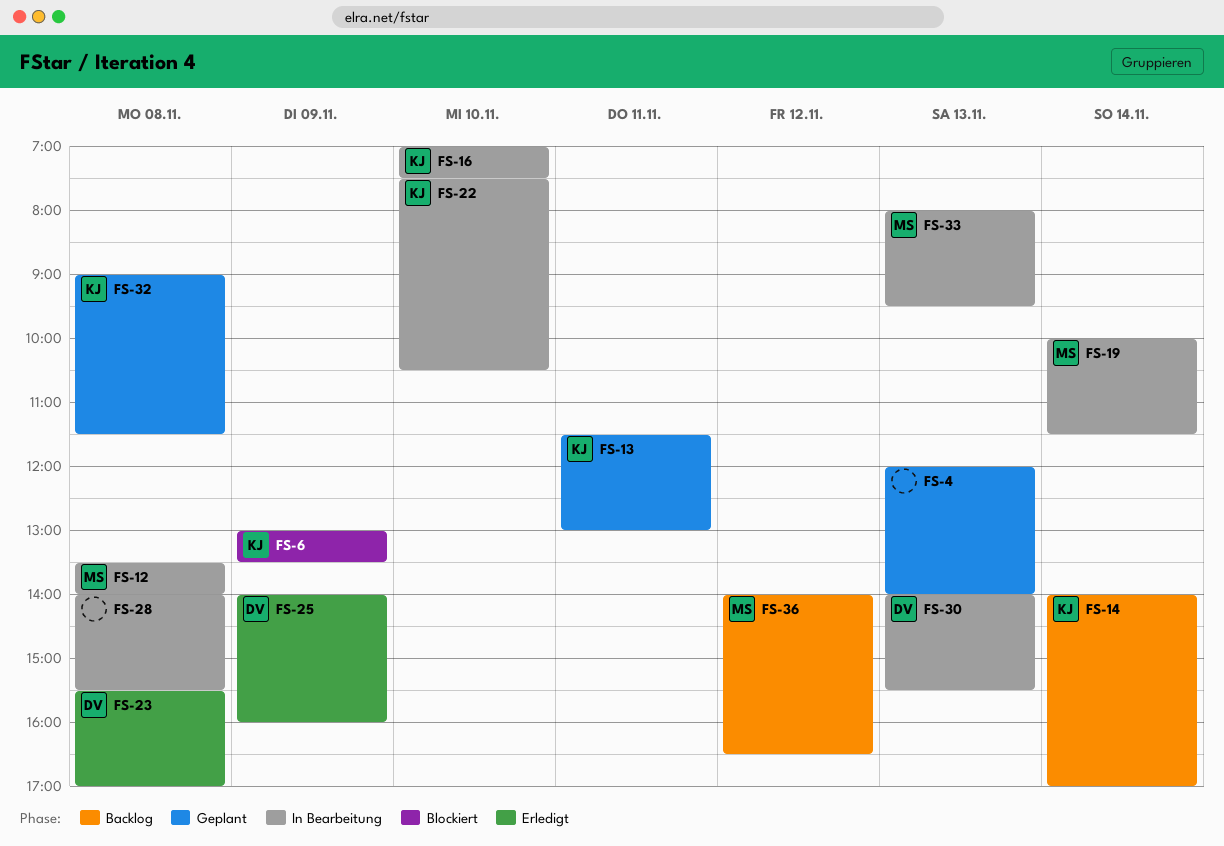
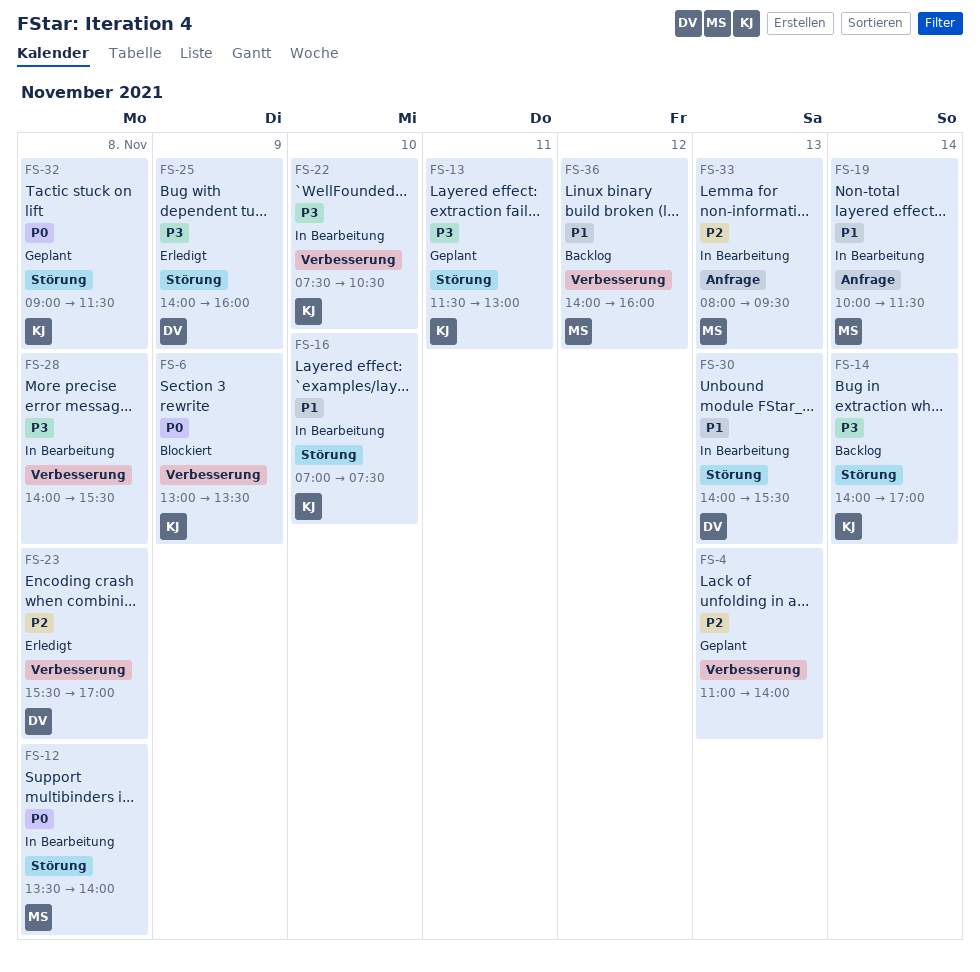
FS-4, begins: 12:00 -> 11:00
FS-36, ends: 16:30 -> 16:00

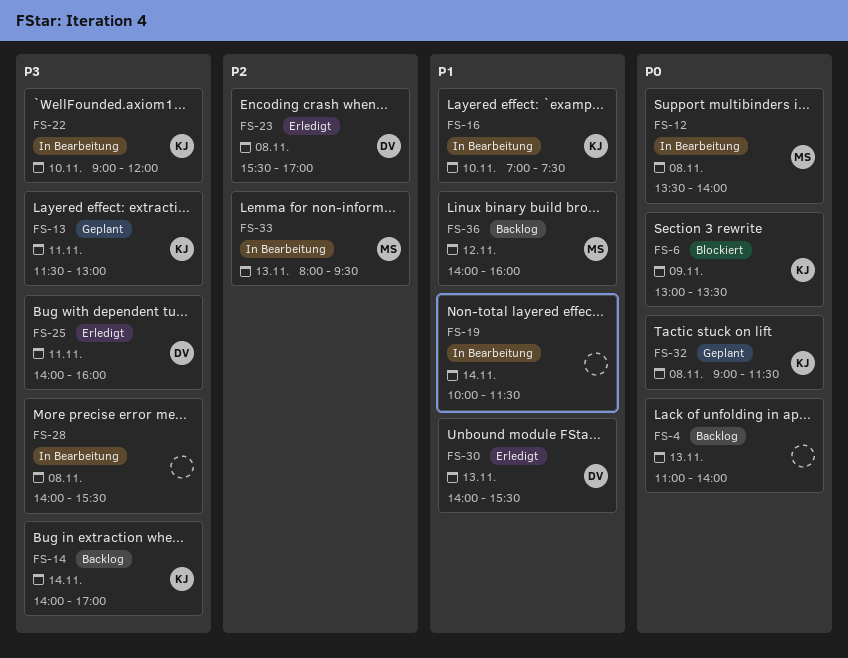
FS-4, status: Geplant -> Backlog
FS-4, priority: P2 -> P0
FS-19, owner: MS -> none
FS-22, begins: 07:30 -> 09:00
FS-22, ends: 10:30 -> 12:00
FS-25, day: Nov 9 -> Nov 11
FS-30, status: In Bearbeitung -> Erledigt

